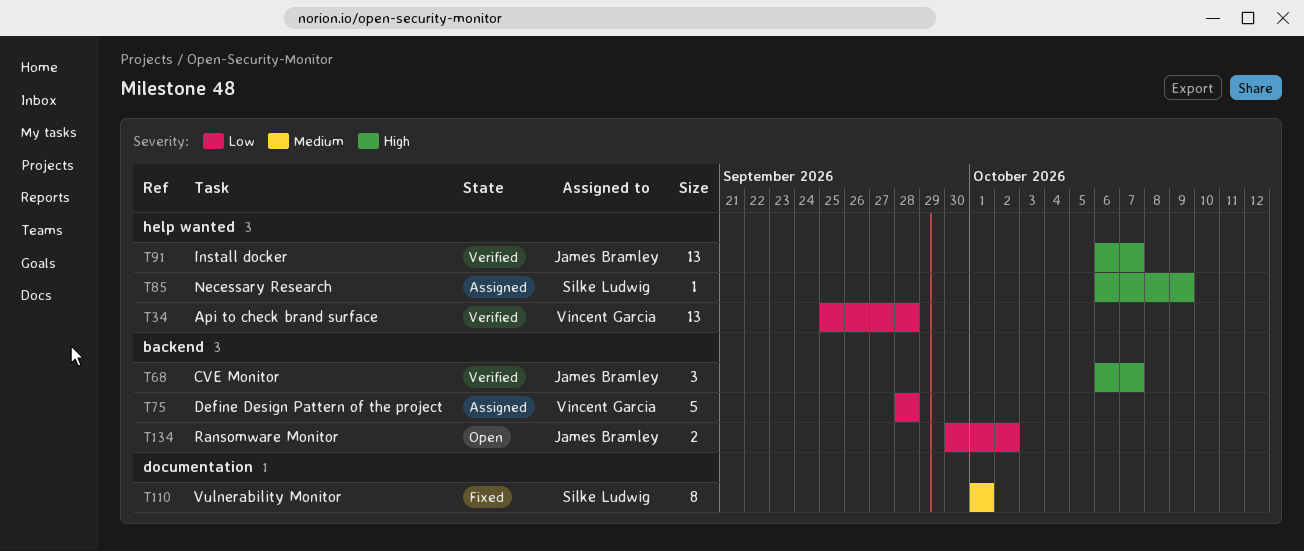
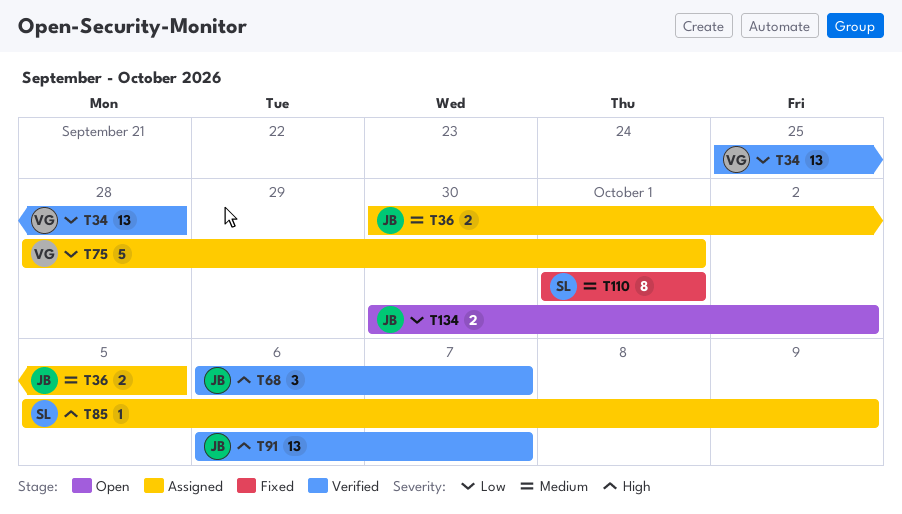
T36: none -> present
T75, due: Sep 28 -> Oct 1
T85, start: Oct 6 -> Oct 5

